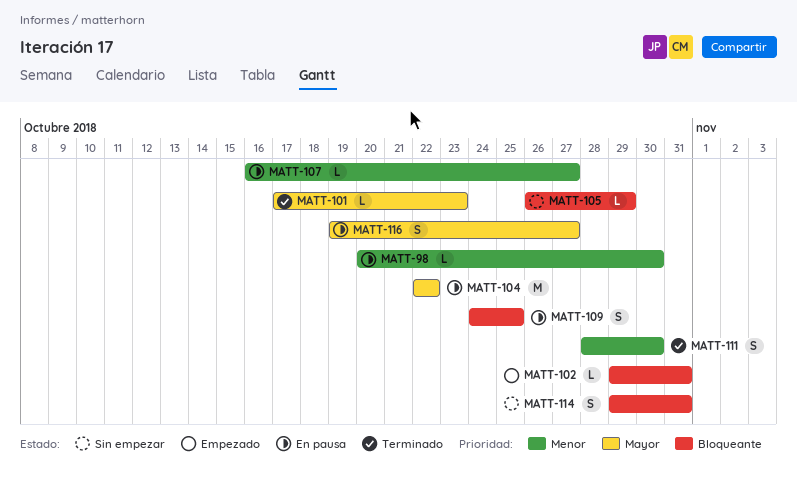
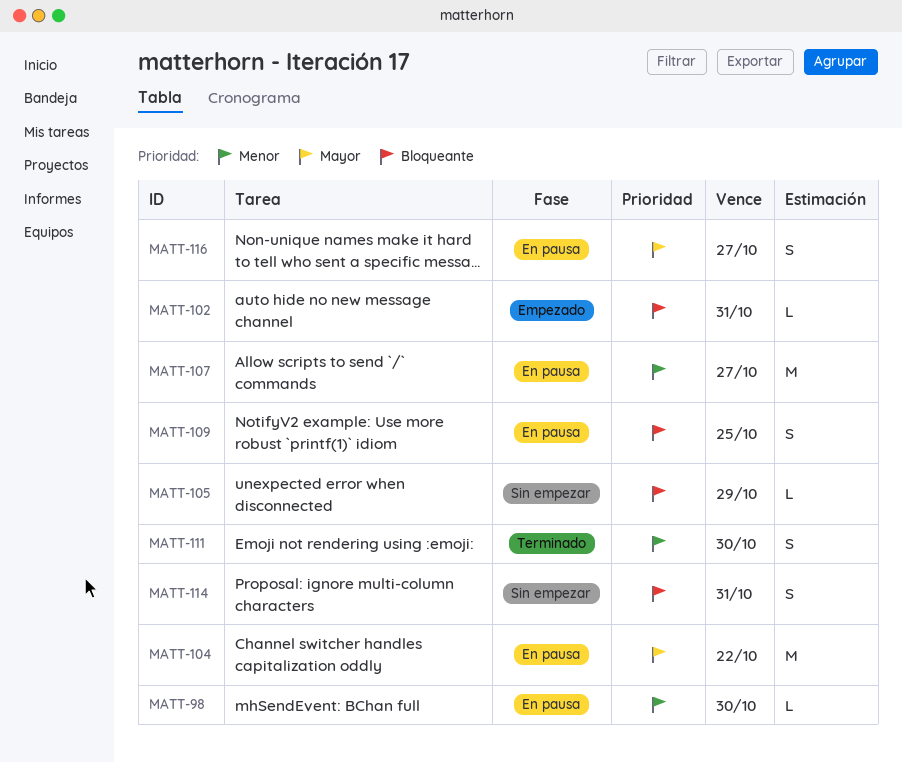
MATT-101: present -> none
MATT-107, estimate: L -> M

